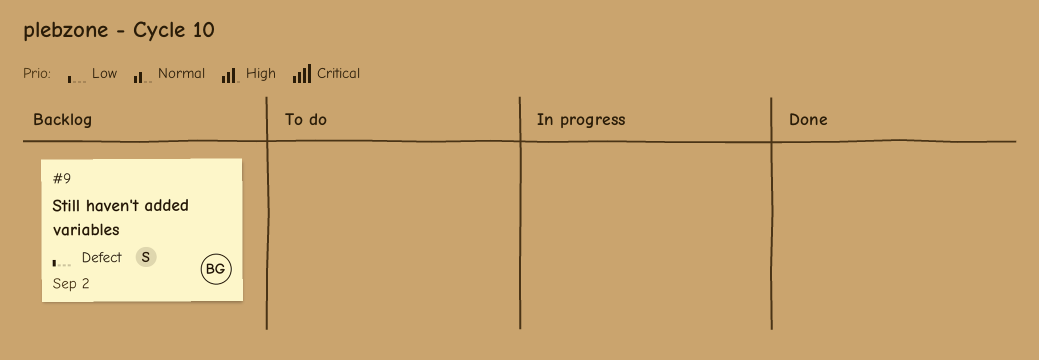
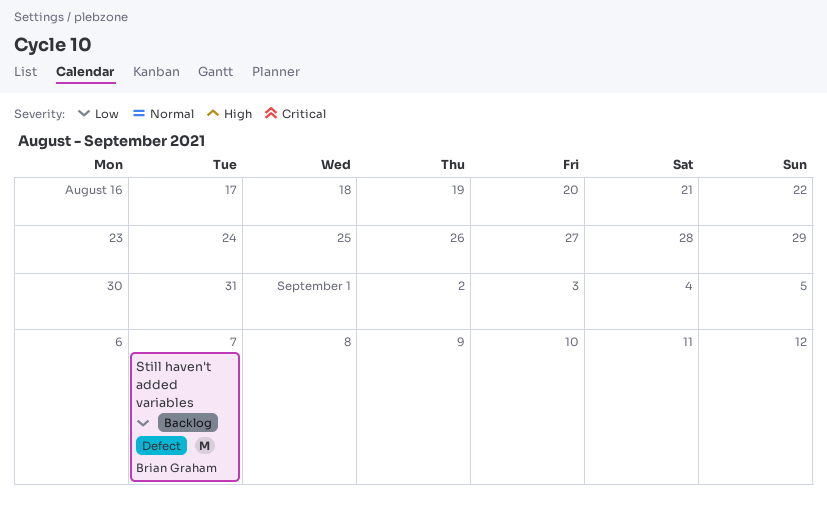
Still haven't added variables, estimate: S -> M
Still haven't added variables, due: Sep 2 -> Sep 7

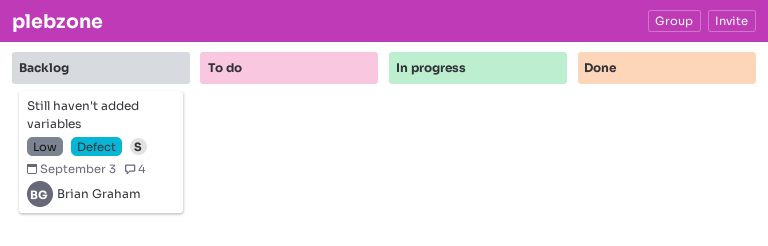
Still haven't added variables, estimate: M -> S
Still haven't added variables, due: Sep 7 -> Sep 3

